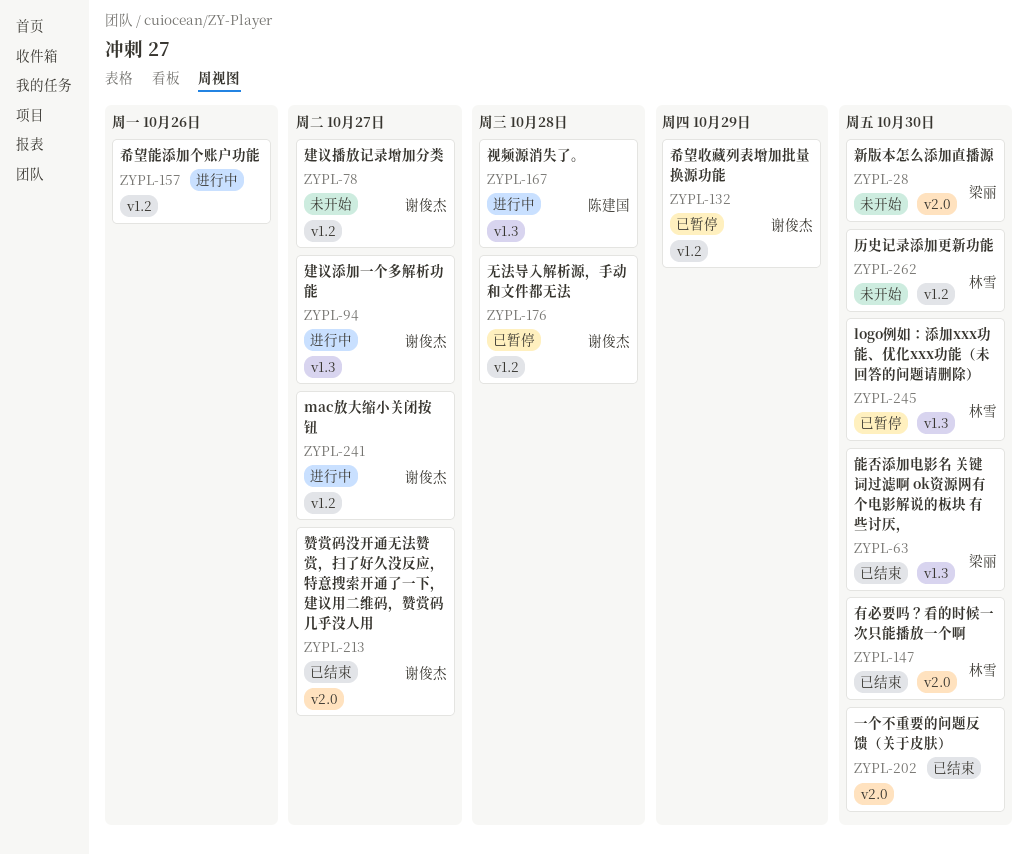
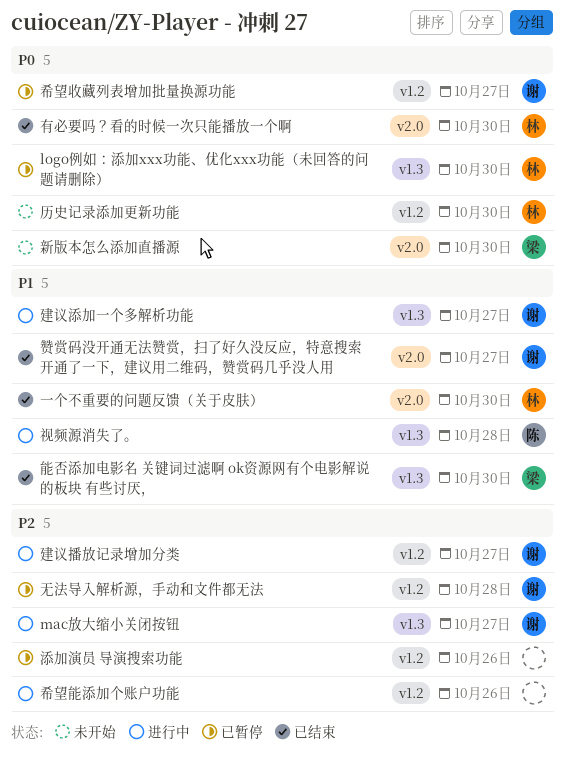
mac放大缩小关闭按钮, label: v1.2 -> v1.3
一个不重要的问题反馈（关于皮肤）, owner: none -> 林雪
希望收藏列表增加批量换源功能, due: Oct 29 -> Oct 27
建议播放记录增加分类, status: 未开始 -> 进行中
添加演员 导演搜索功能: none -> present

